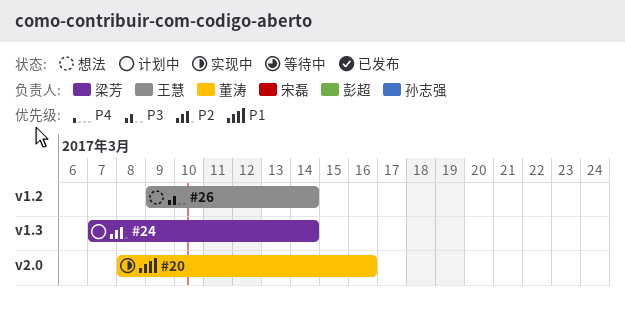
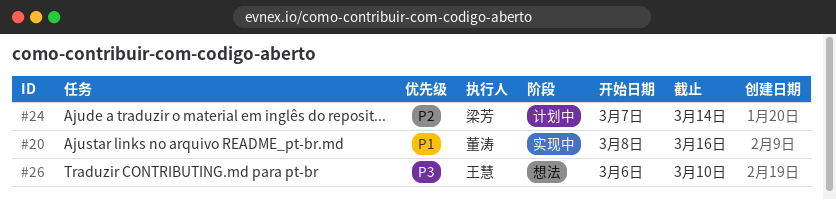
#26, start: Mar 9 -> Mar 6
#26, due: Mar 14 -> Mar 10

